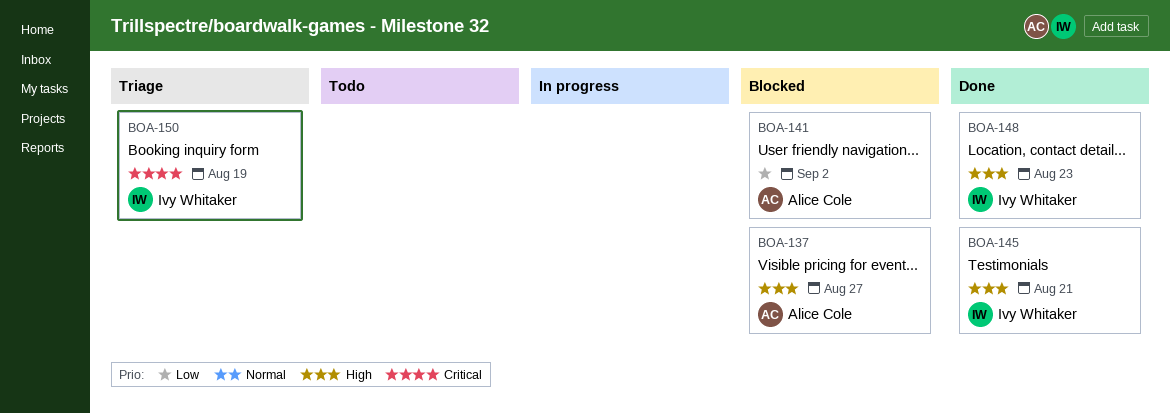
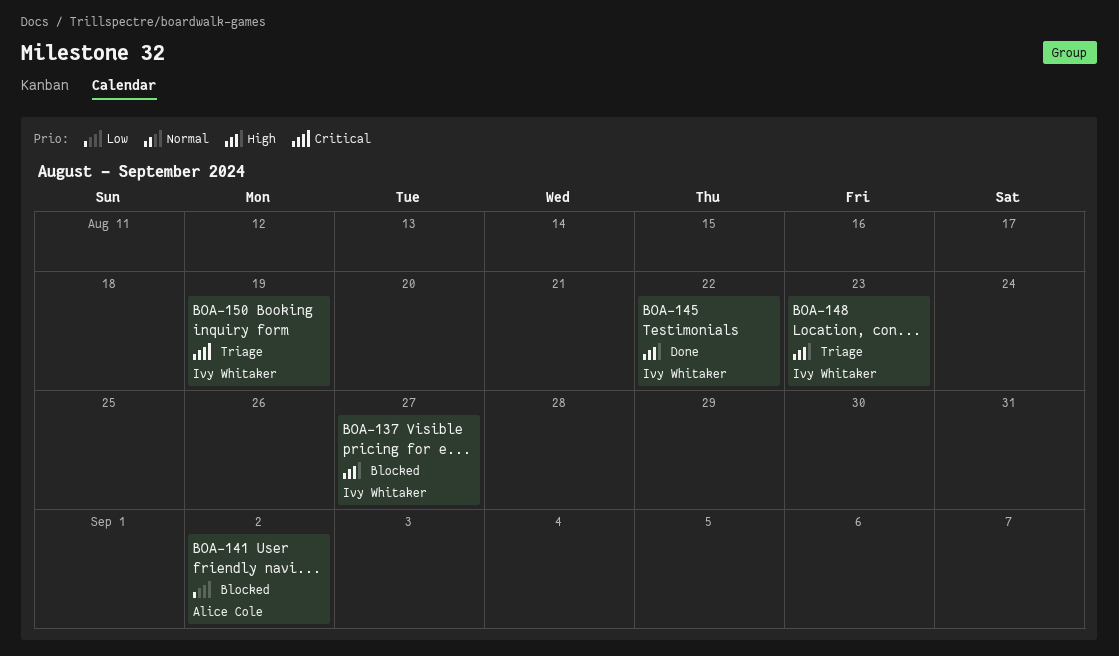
BOA-137, owner: Alice Cole -> Ivy Whitaker
BOA-145, due: Aug 21 -> Aug 22
BOA-148, status: Done -> Triage

